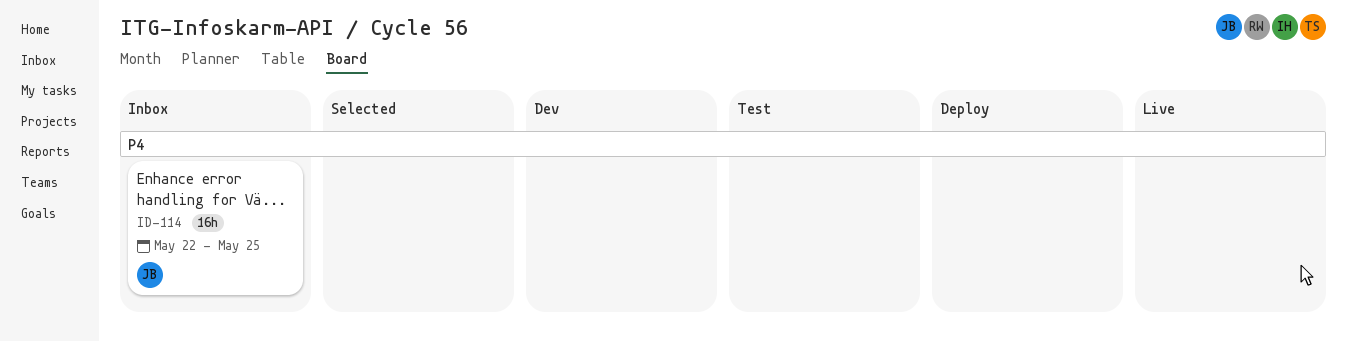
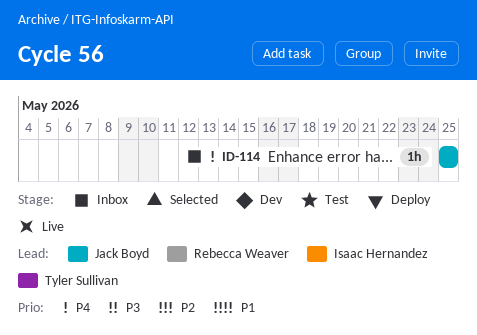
ID-114, estimate: 16h -> 1h
ID-114, start: May 22 -> May 25

